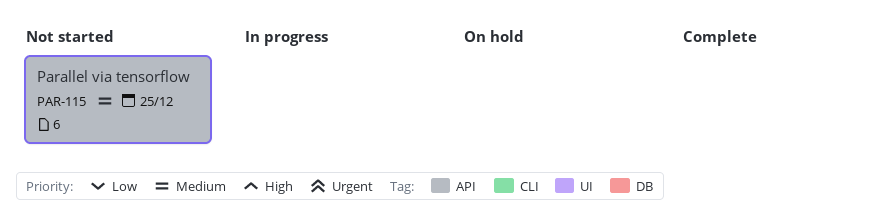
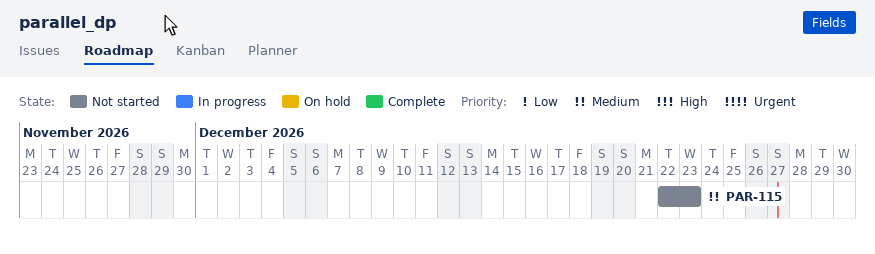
PAR-115, due: Dec 25 -> Dec 23

